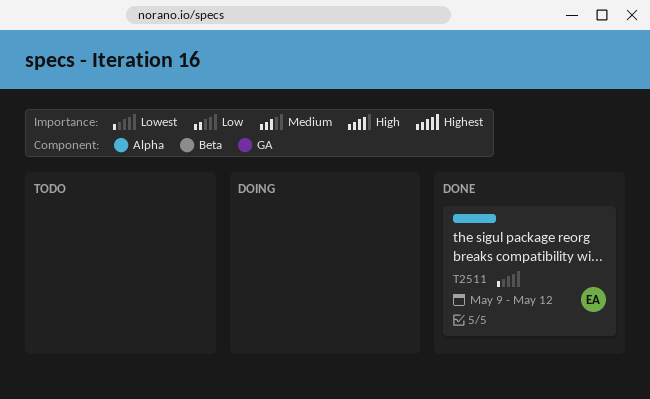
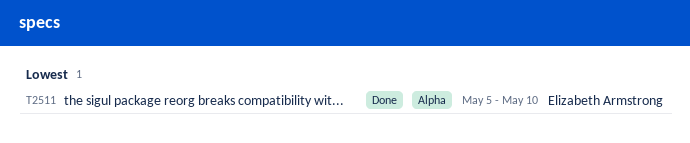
T2511, start: May 9 -> May 5
T2511, due: May 12 -> May 10

